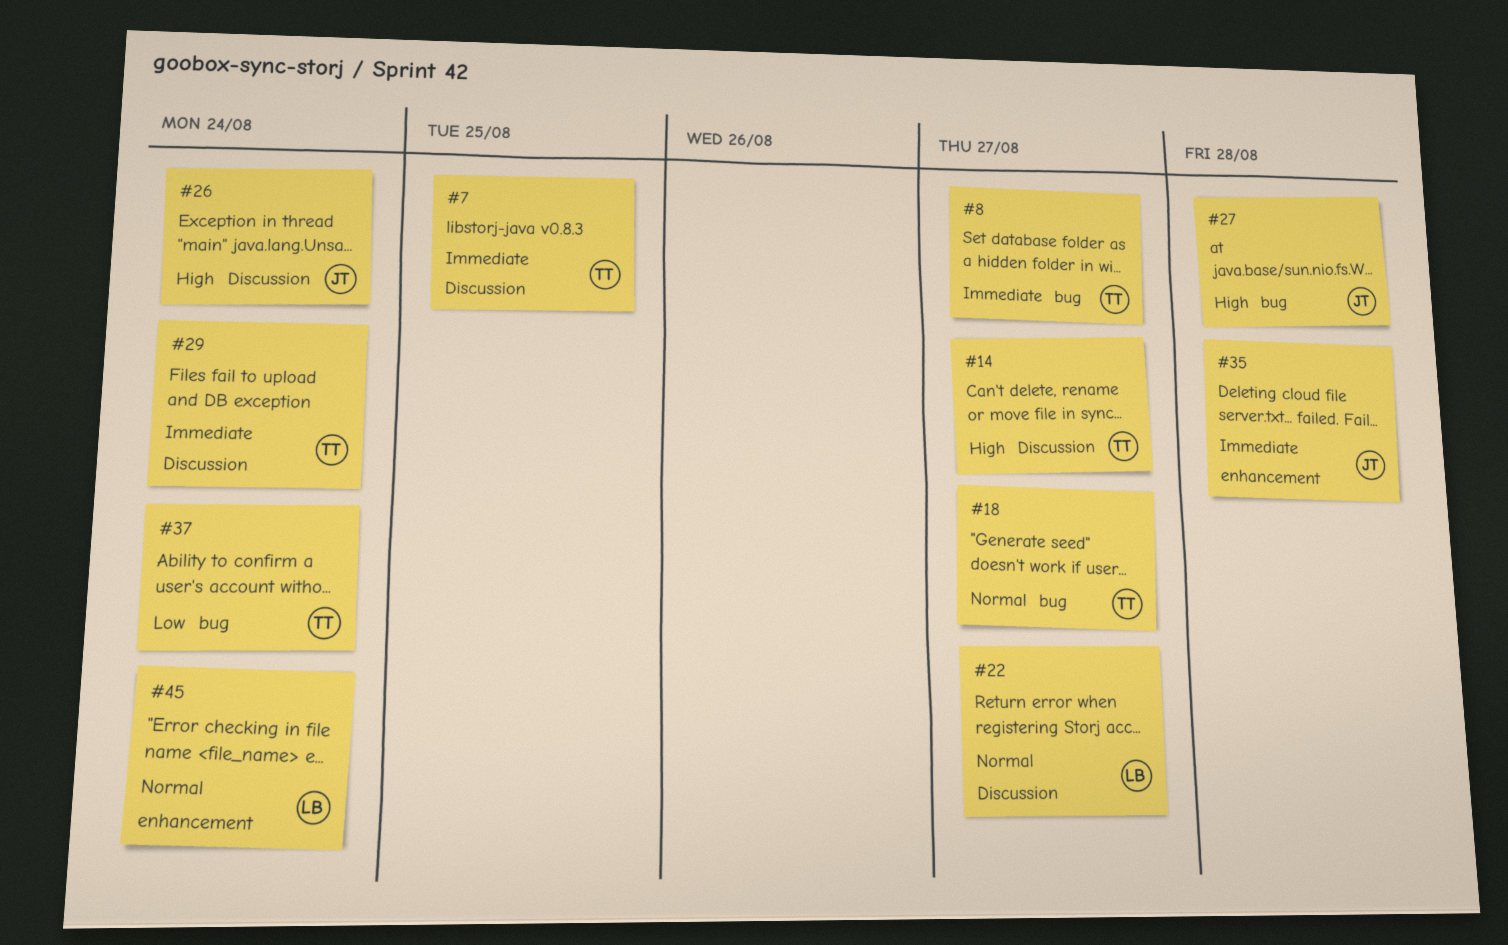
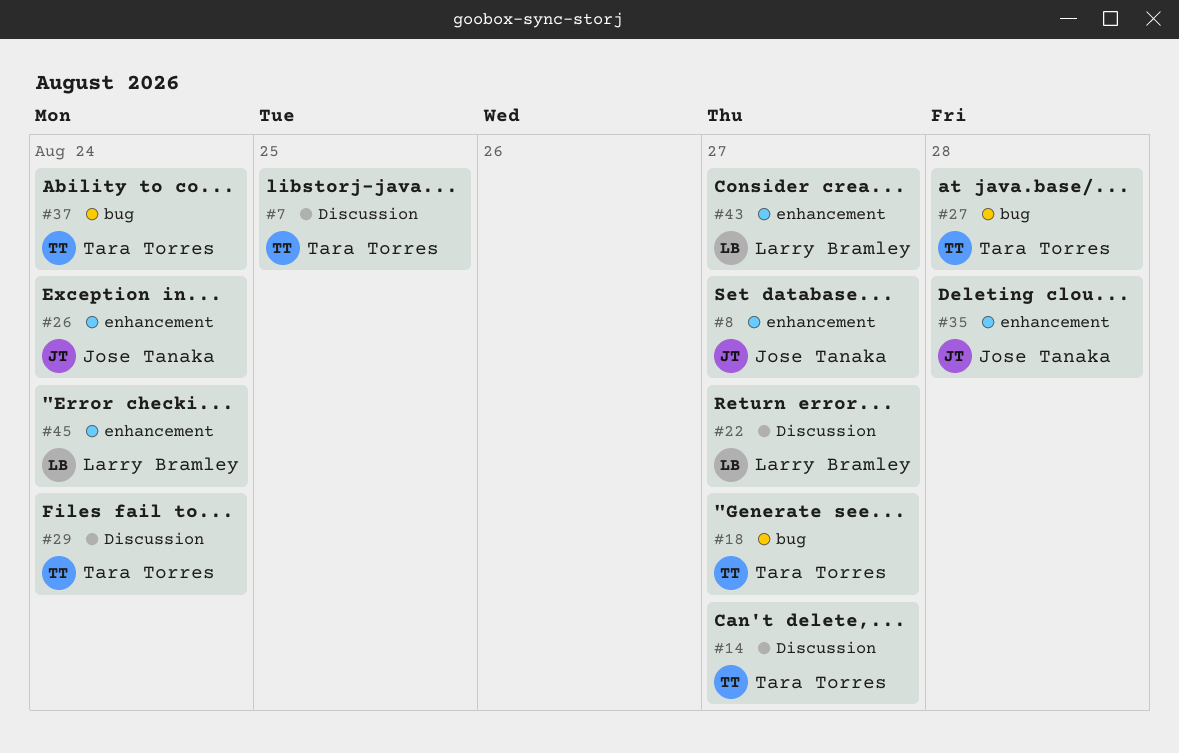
#8, owner: Tara Torres -> Jose Tanaka
#8, label: bug -> enhancement
#26, label: Discussion -> enhancement
#27, owner: Jose Tanaka -> Tara Torres
#43: none -> present

